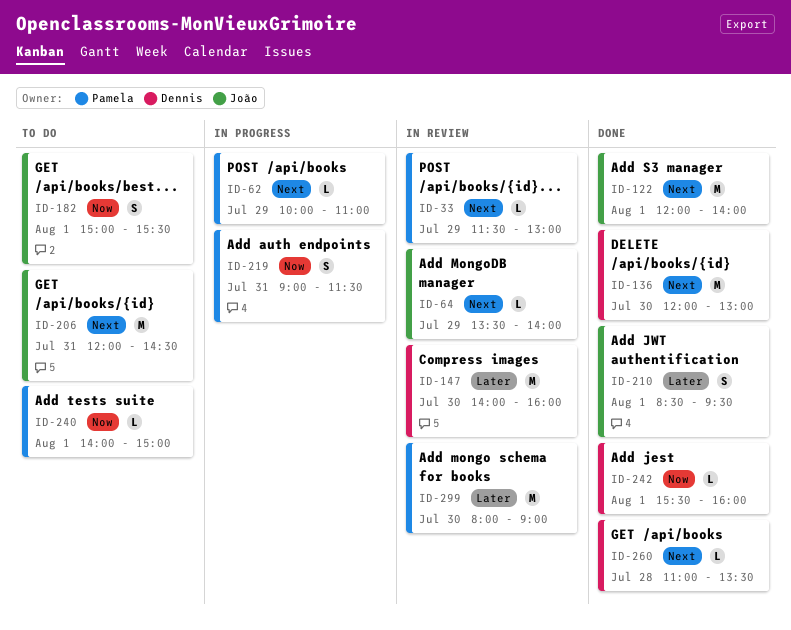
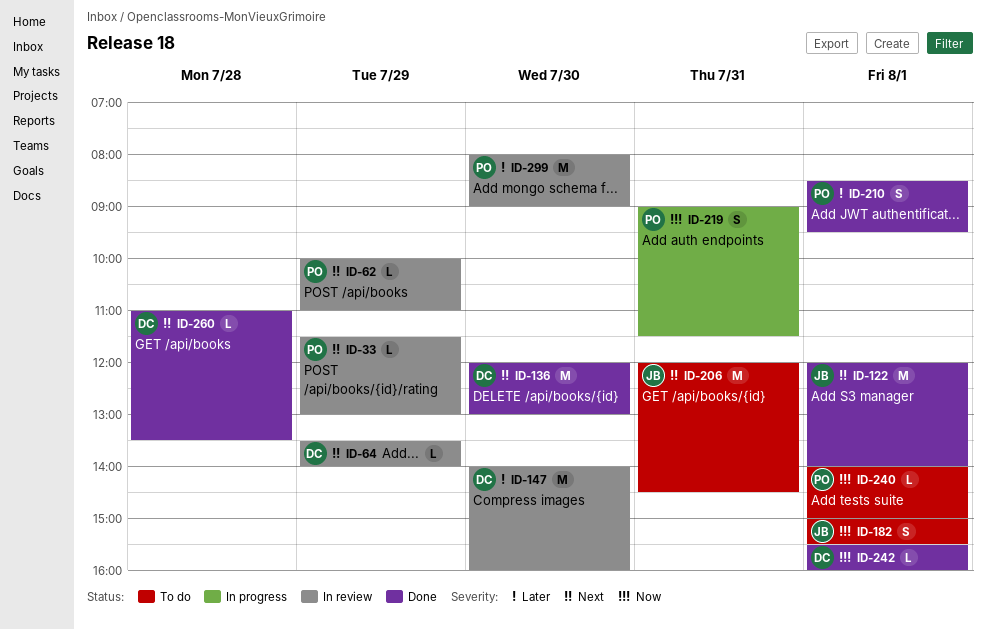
ID-62, status: In progress -> In review
ID-64, owner: João -> Dennis
ID-210, owner: João -> Pamela

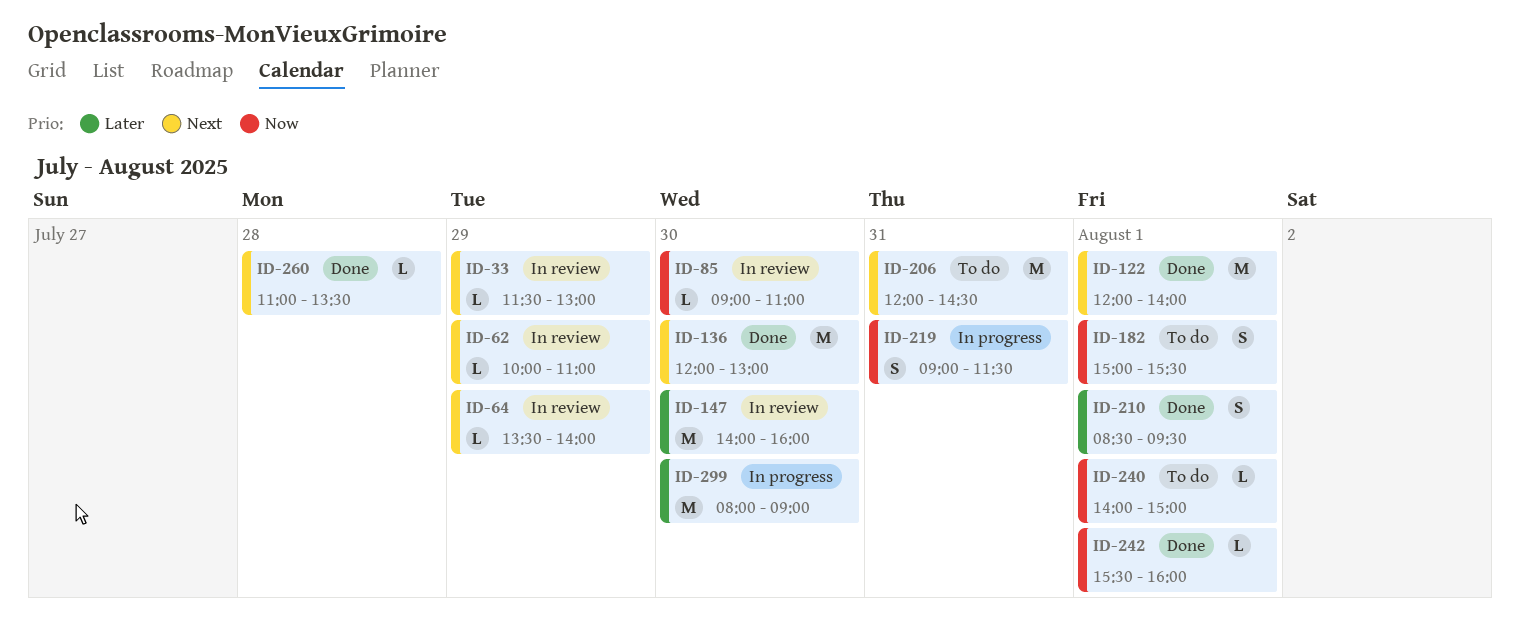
ID-85: none -> present
ID-299, status: In review -> In progress

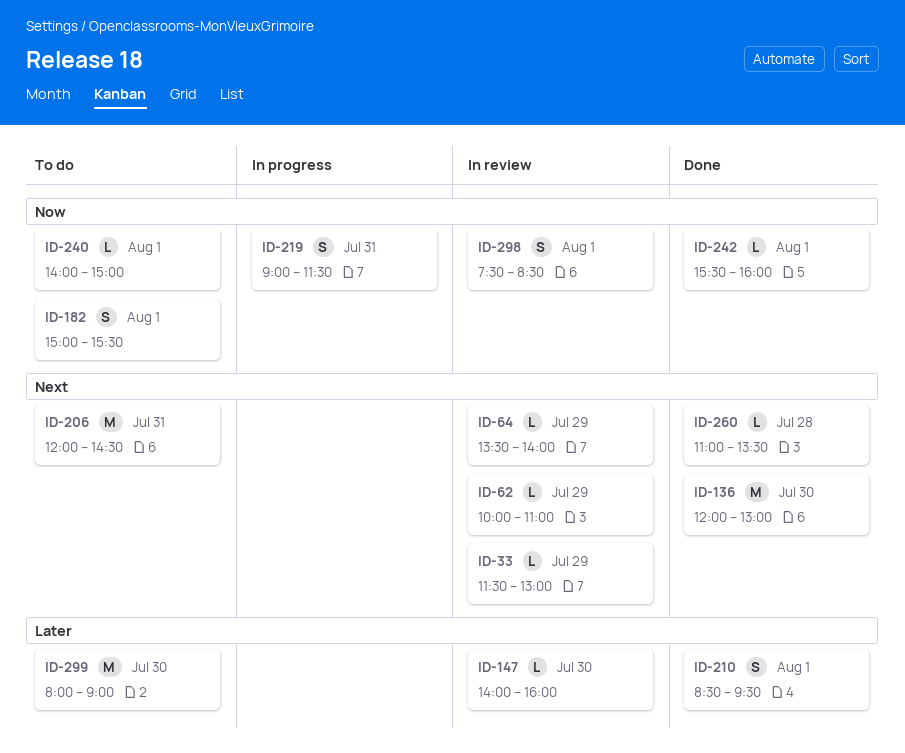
ID-85: present -> none
ID-122: present -> none
ID-147, estimate: M -> L
ID-298: none -> present
ID-299, status: In progress -> To do

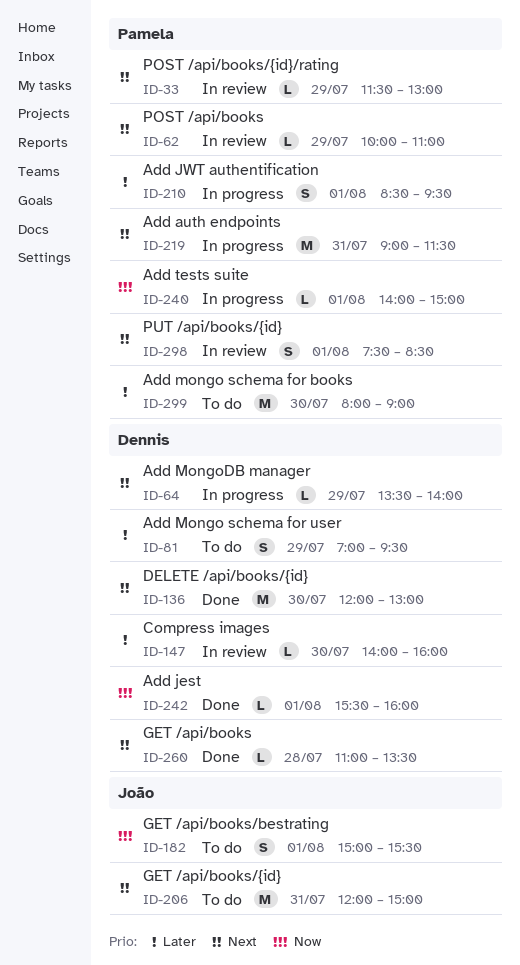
ID-64, status: In review -> In progress
ID-81: none -> present
ID-206, ends: 14:30 -> 15:00
ID-210, status: Done -> In progress
ID-219, priority: Now -> Next
ID-219, estimate: S -> M
ID-240, status: To do -> In progress
ID-298, priority: Now -> Next

